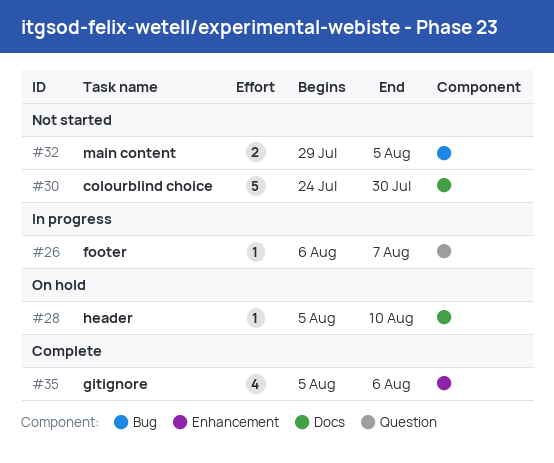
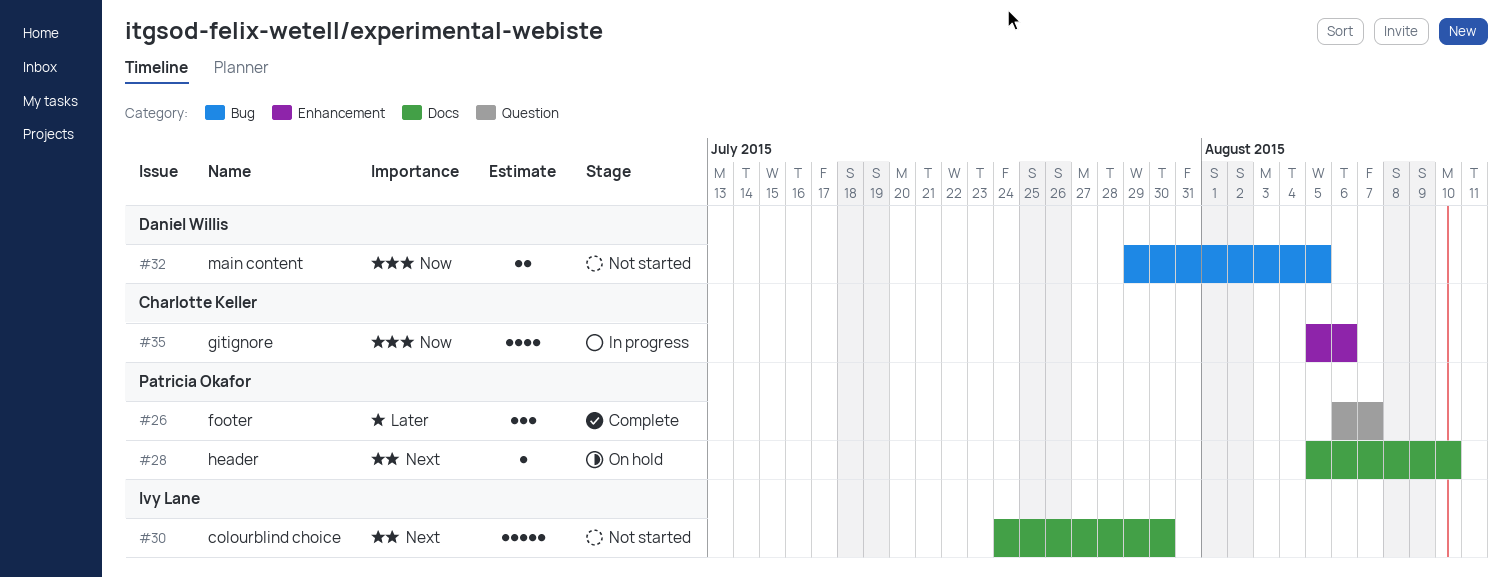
#26, status: In progress -> Complete
#26, estimate: 1 -> 3
#35, status: Complete -> In progress

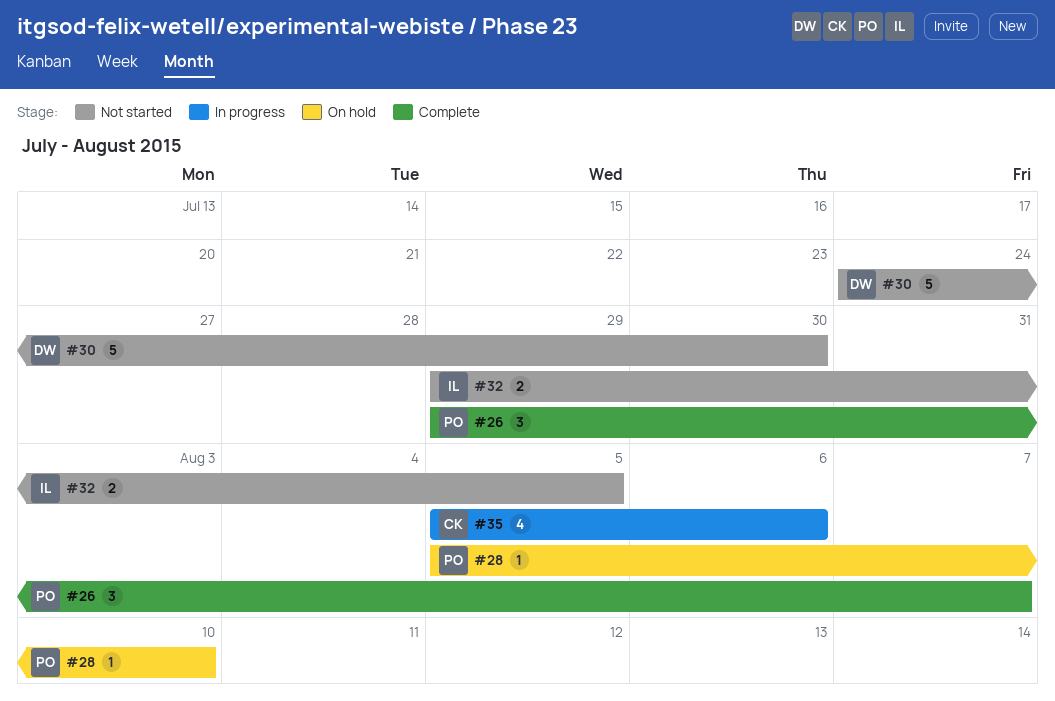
#26, start: Aug 6 -> Jul 29
#30, owner: Ivy Lane -> Daniel Willis
#32, owner: Daniel Willis -> Ivy Lane

